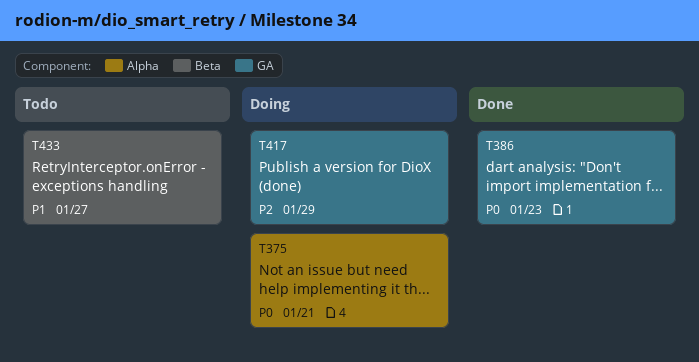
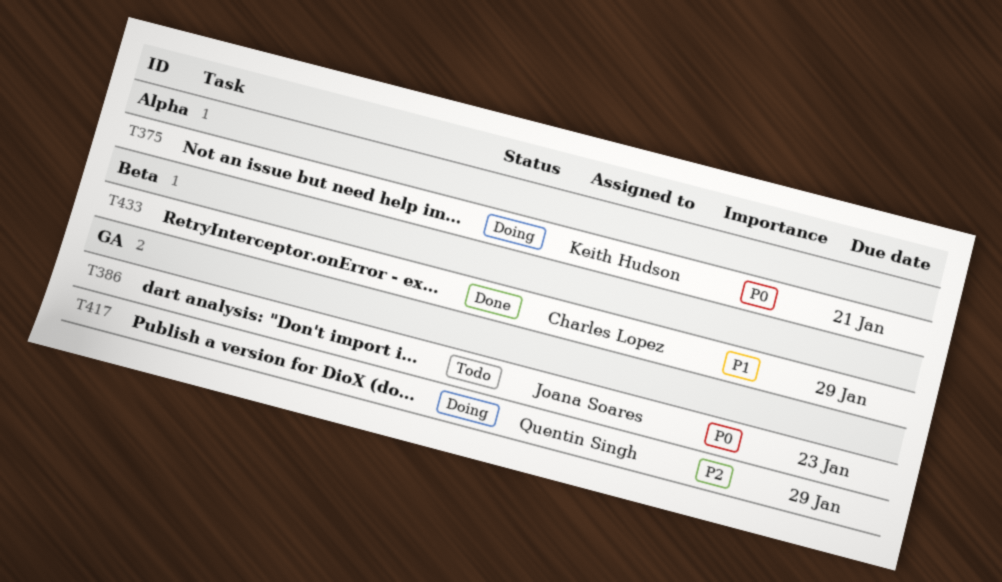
T386, status: Done -> Todo
T433, status: Todo -> Done
T433, due: Jan 27 -> Jan 29

